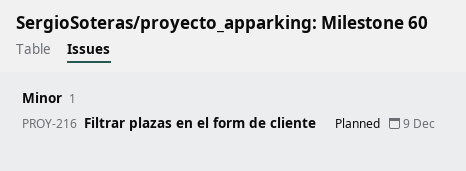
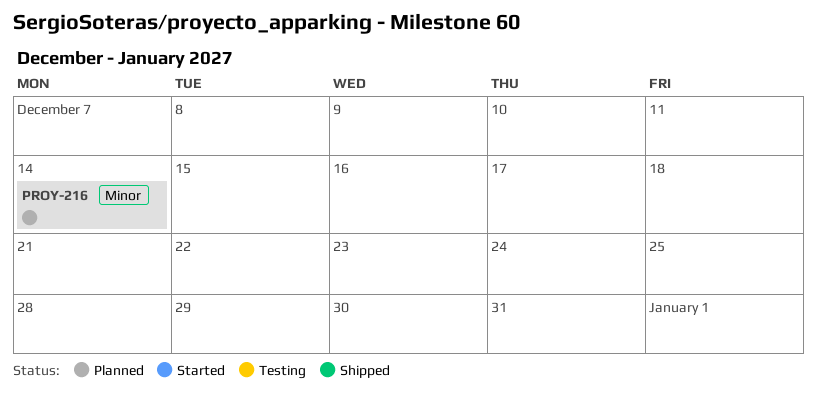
PROY-216, due: Dec 9 -> Dec 14

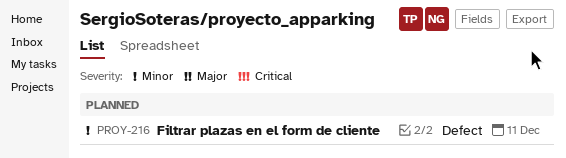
PROY-216, due: Dec 14 -> Dec 11

